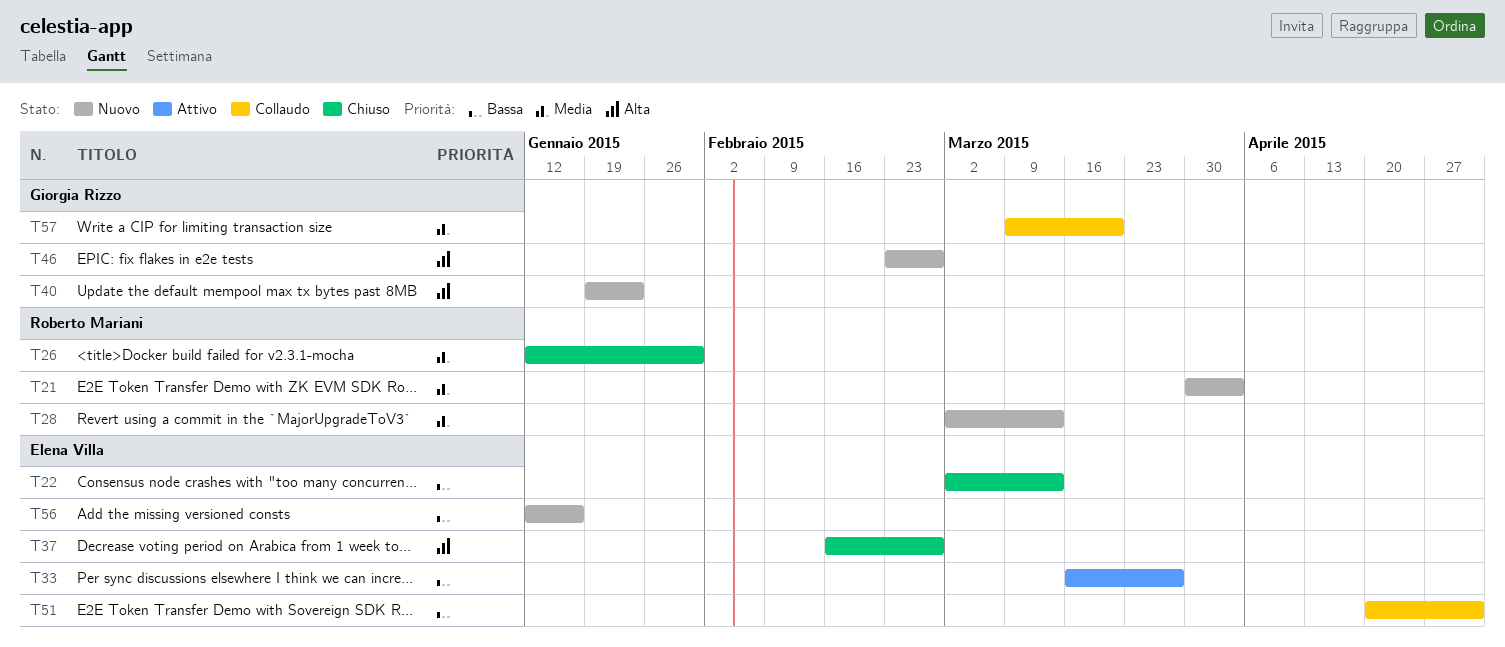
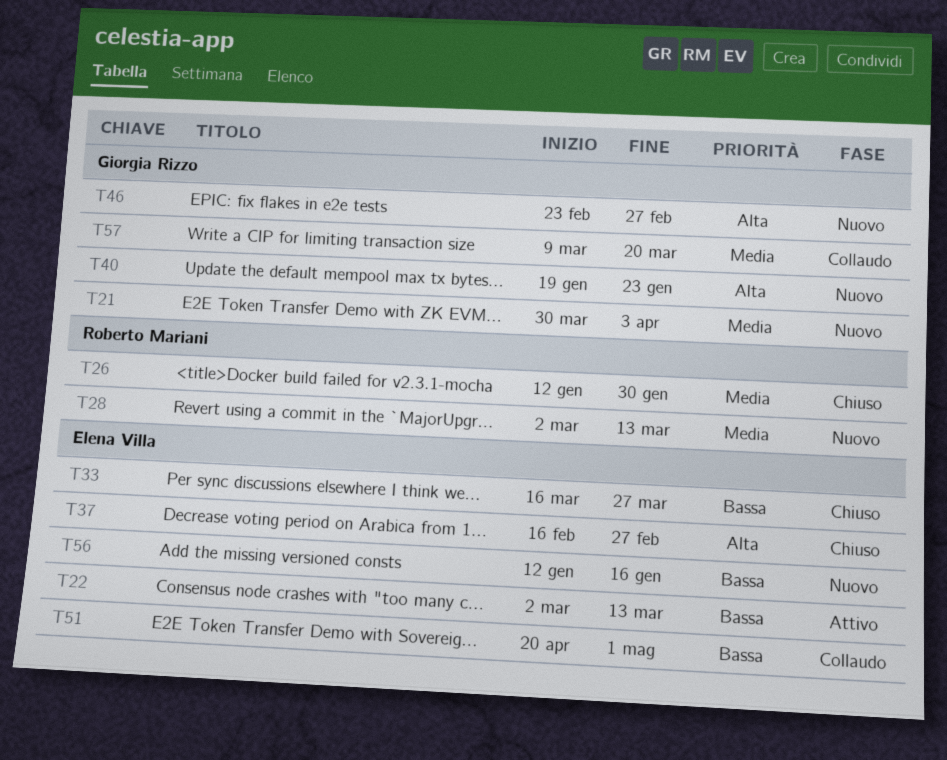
T21, owner: Roberto Mariani -> Giorgia Rizzo
T22, status: Chiuso -> Attivo
T33, status: Attivo -> Chiuso

